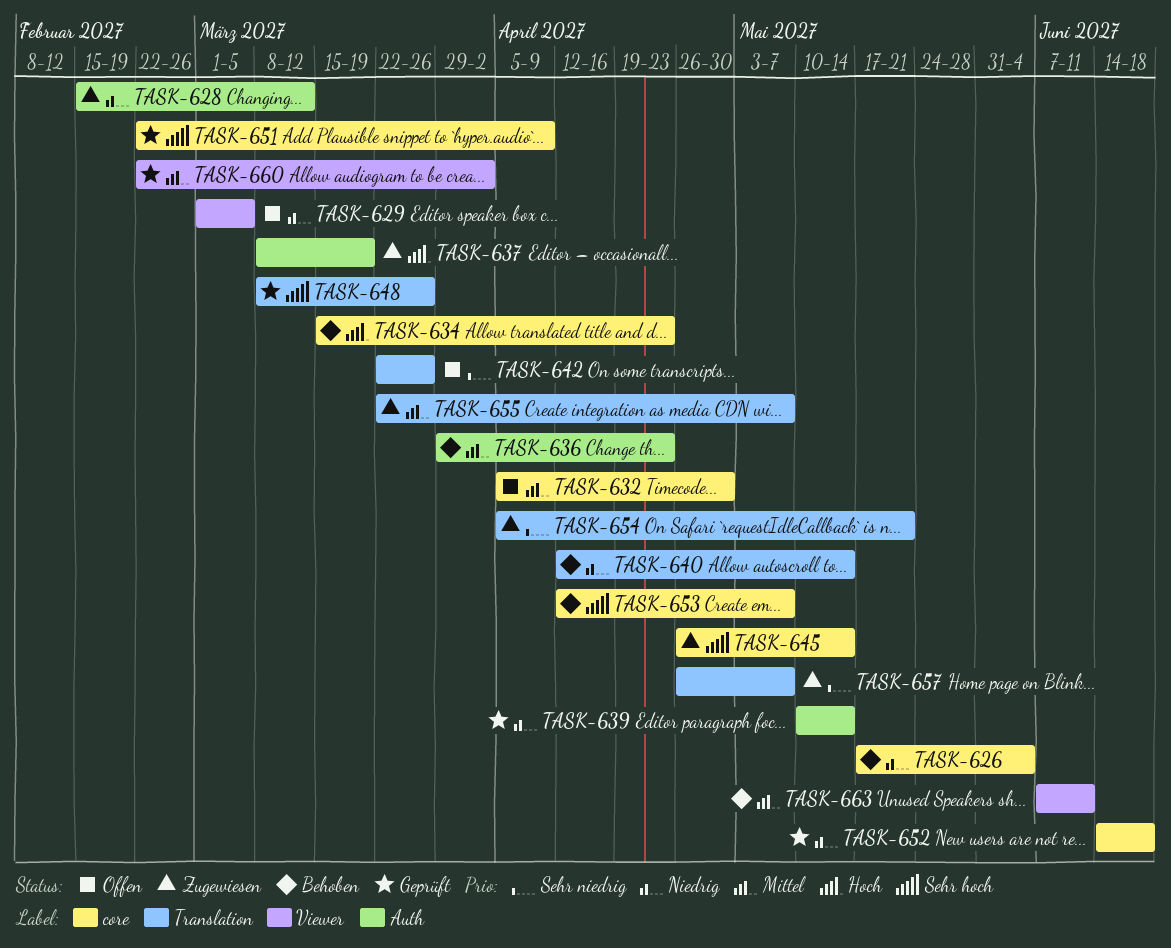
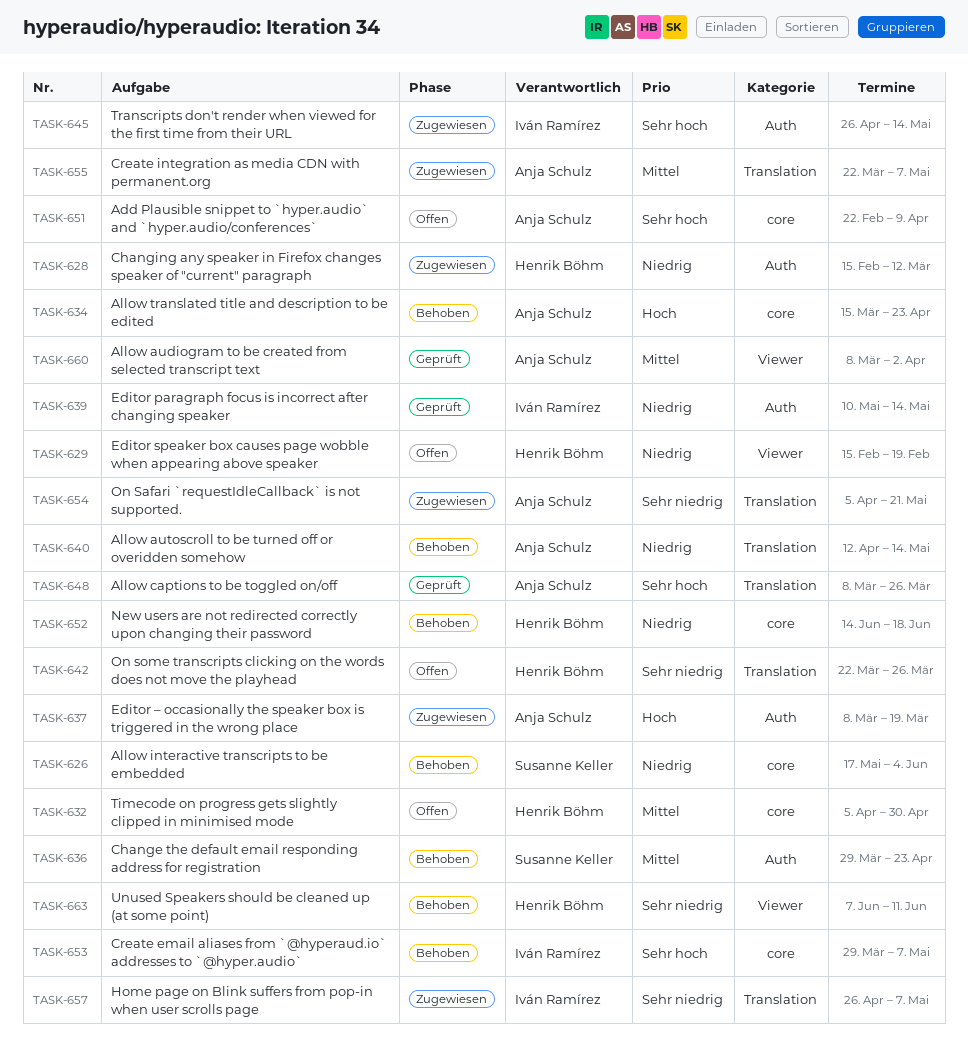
TASK-629, start: Mar 1 -> Feb 15
TASK-629, due: Mar 5 -> Feb 19
TASK-645, label: core -> Auth
TASK-651, status: Geprüft -> Offen
TASK-652, status: Geprüft -> Behoben
TASK-653, start: Apr 12 -> Mar 29
TASK-660, start: Feb 22 -> Mar 8
TASK-663, priority: Mittel -> Sehr niedrig

